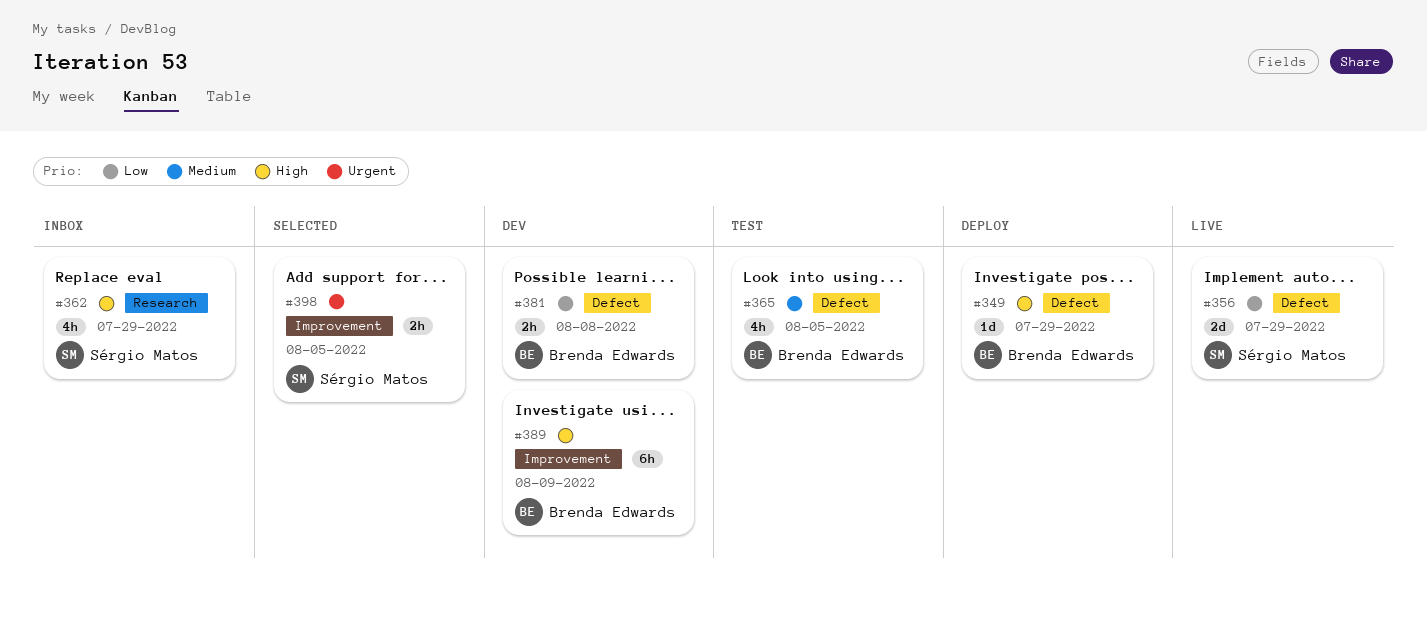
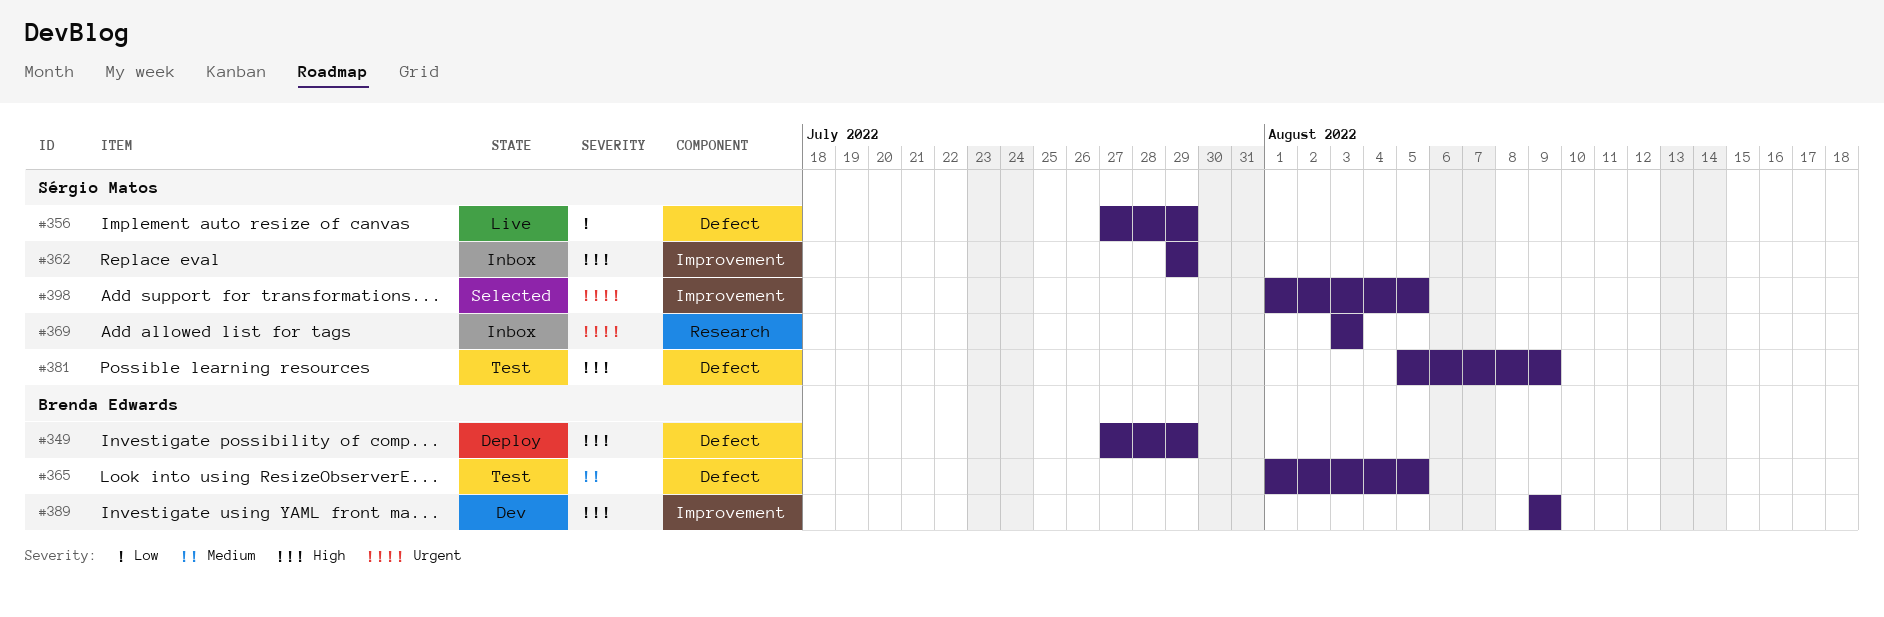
#362, label: Research -> Improvement
#369: none -> present
#381, status: Dev -> Test
#381, owner: Brenda Edwards -> Sérgio Matos
#381, priority: Low -> High
#381, due: Aug 8 -> Aug 9

